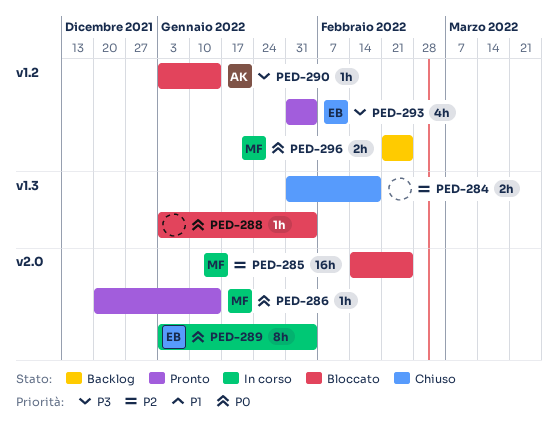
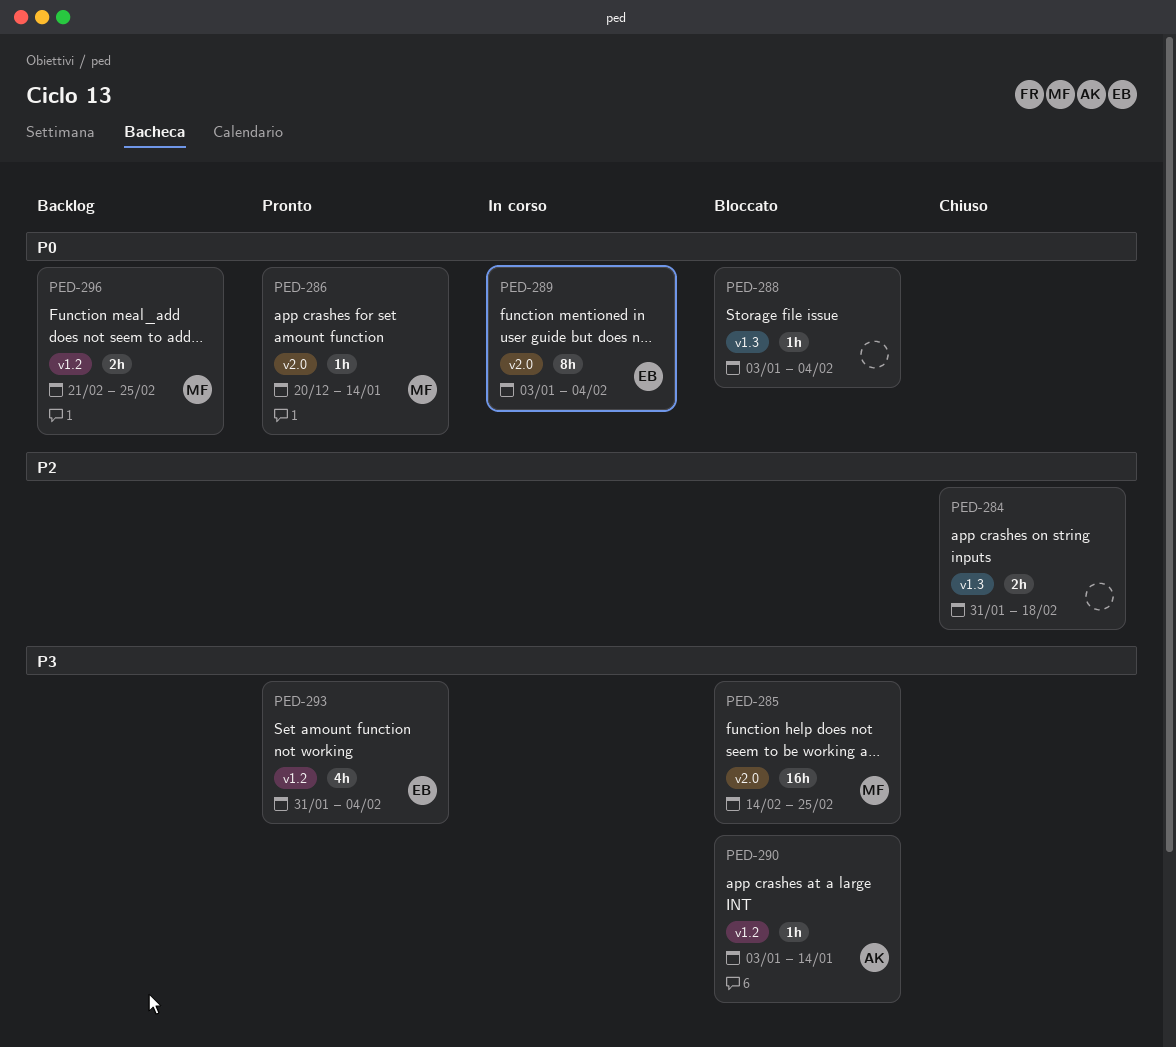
PED-285, priority: P2 -> P3

